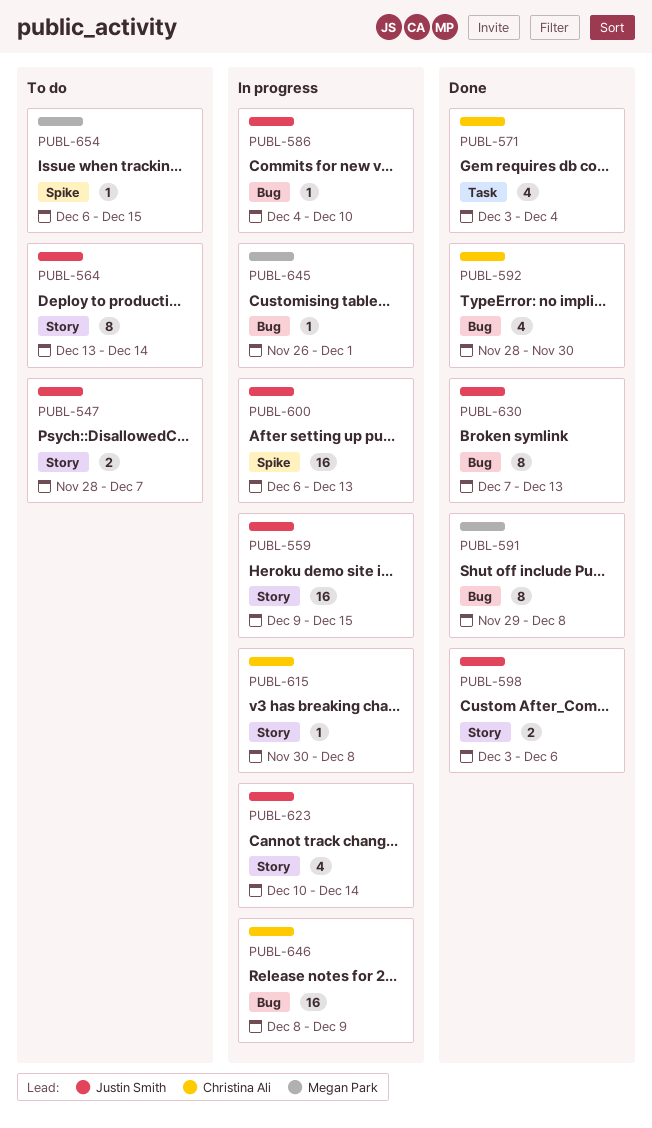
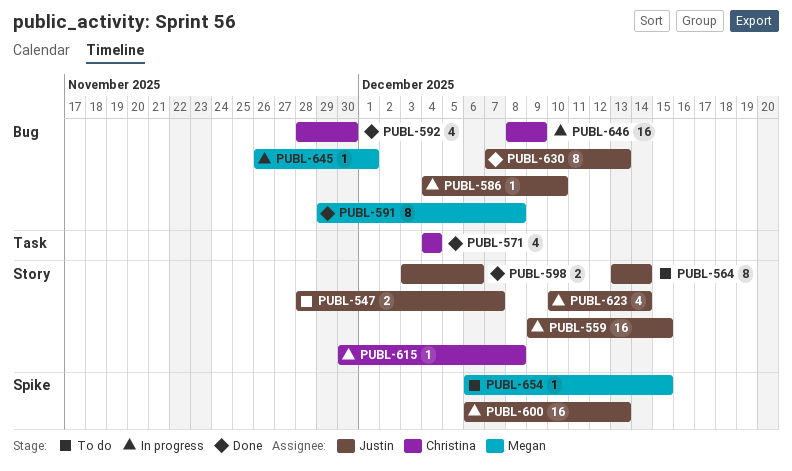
PUBL-571, start: Dec 3 -> Dec 4

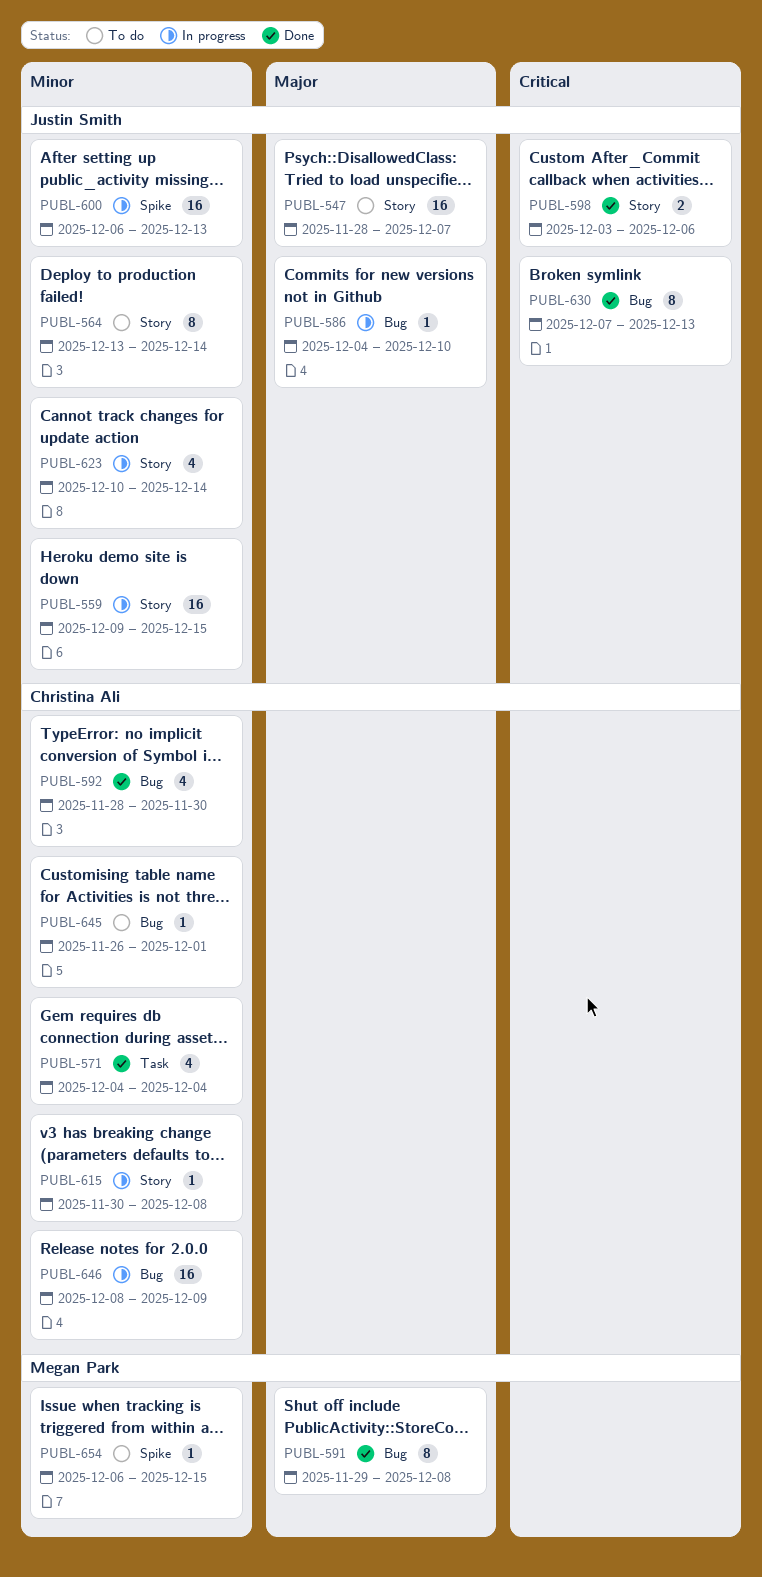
PUBL-547, estimate: 2 -> 16
PUBL-645, status: In progress -> To do
PUBL-645, owner: Megan Park -> Christina Ali

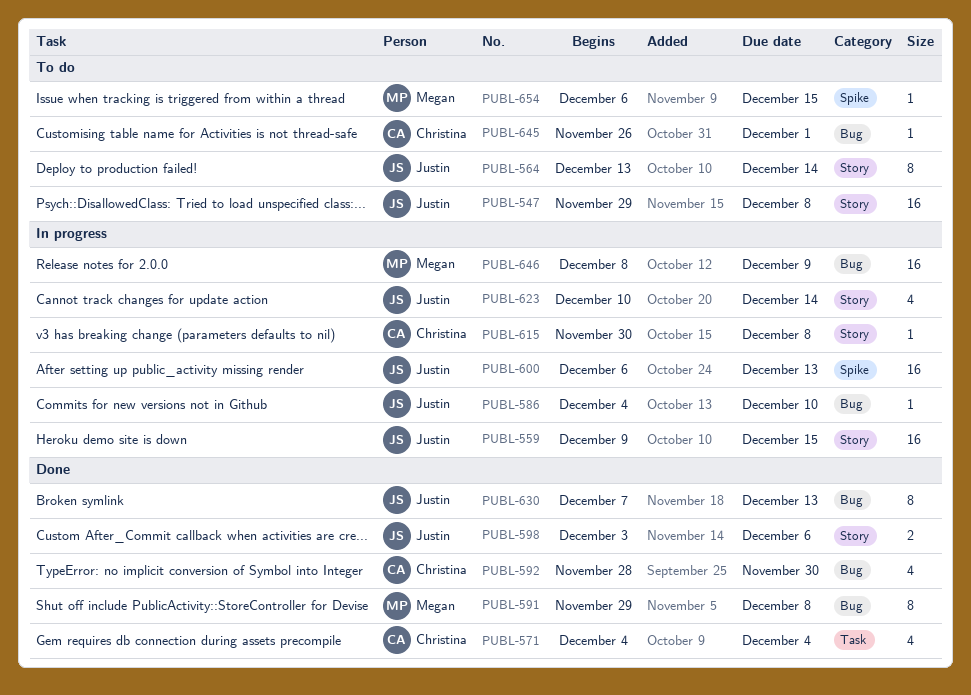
PUBL-547, start: Nov 28 -> Nov 29
PUBL-547, due: Dec 7 -> Dec 8
PUBL-646, owner: Christina Ali -> Megan Park

